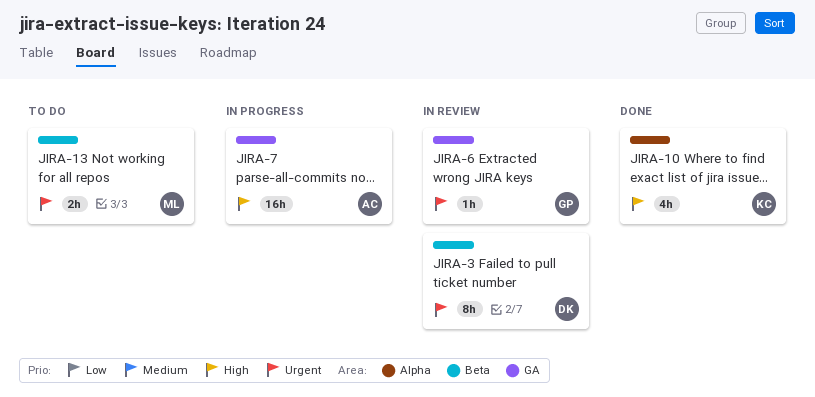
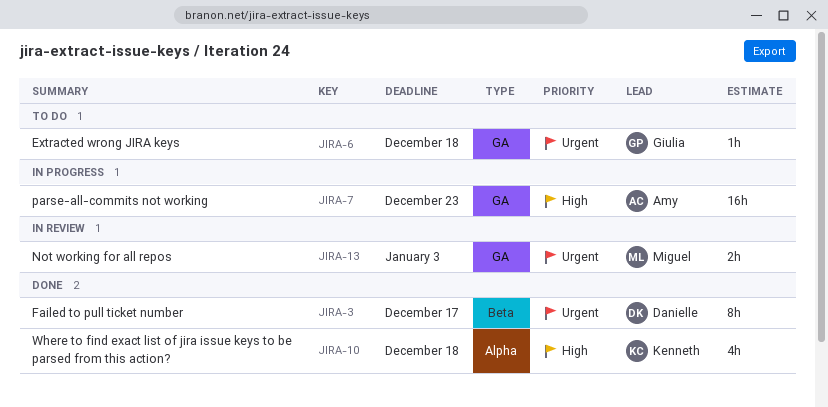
JIRA-3, status: In review -> Done
JIRA-6, status: In review -> To do
JIRA-13, status: To do -> In review
JIRA-13, label: Beta -> GA

